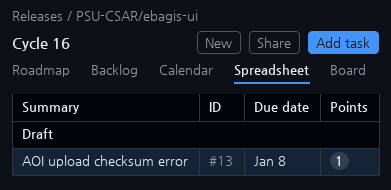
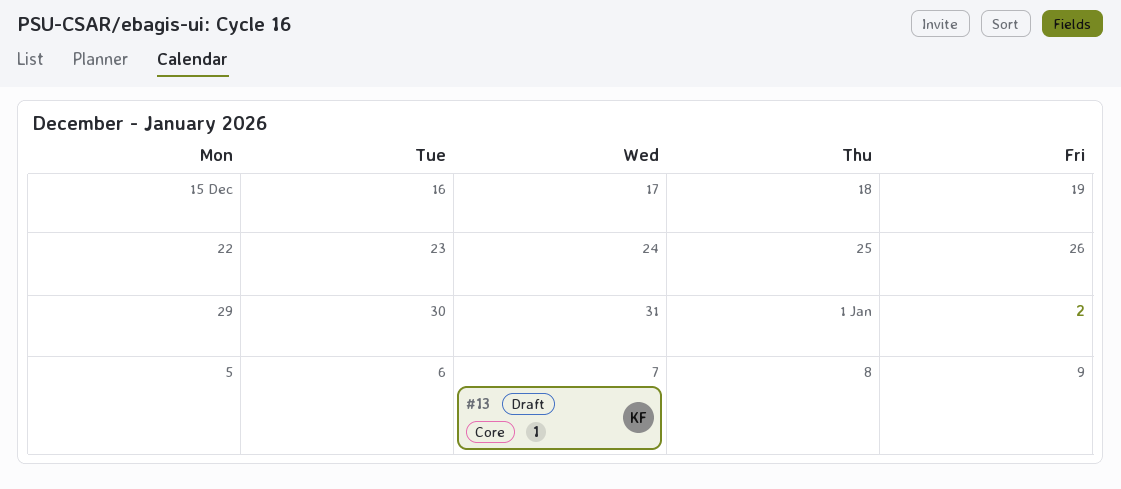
#13, due: Jan 8 -> Jan 7

